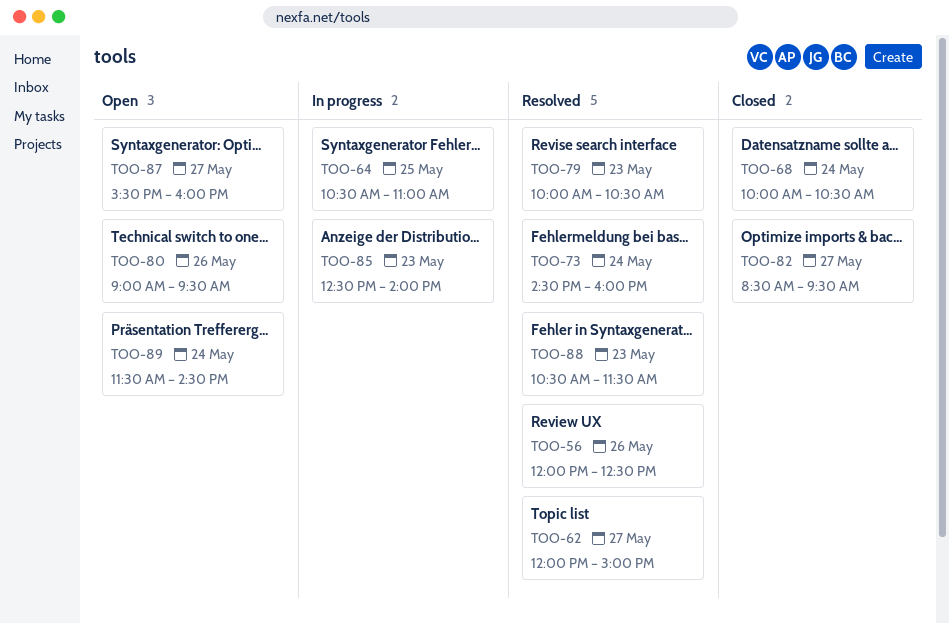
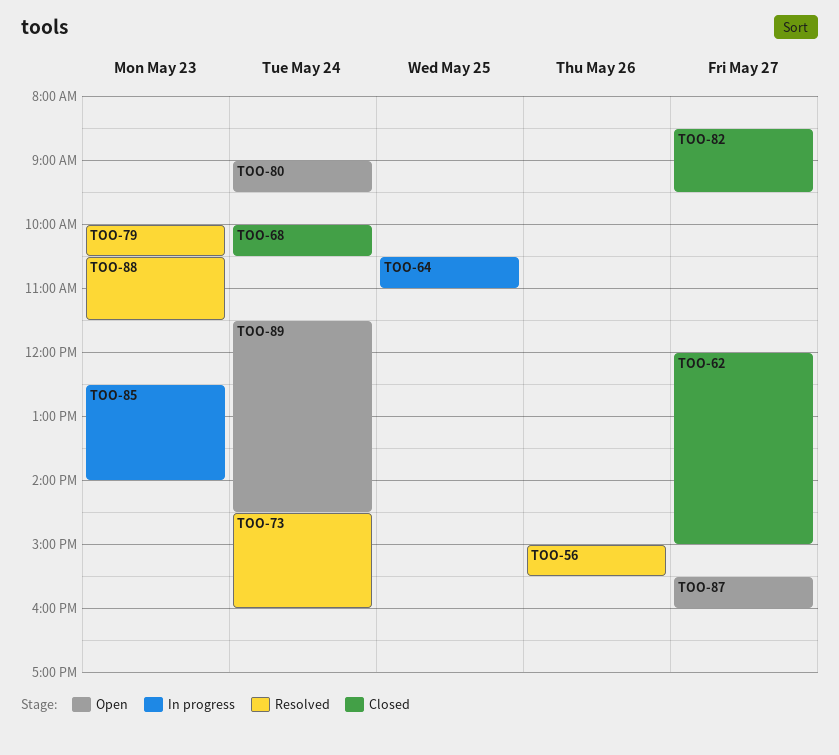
TOO-56, begins: 12:00 -> 15:00
TOO-56, ends: 12:30 -> 15:30
TOO-62, status: Resolved -> Closed
TOO-80, day: May 26 -> May 24

